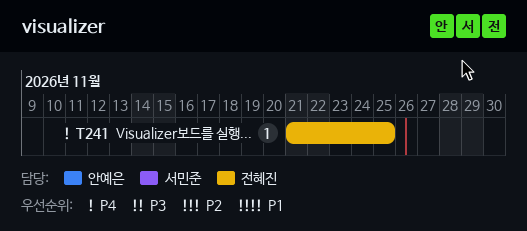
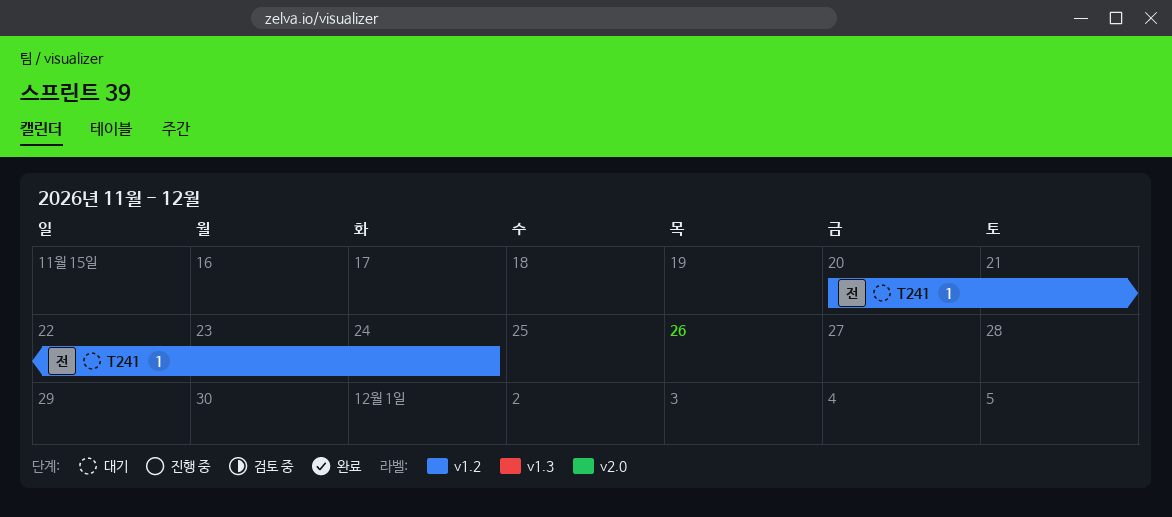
T241, start: Nov 21 -> Nov 20
T241, due: Nov 25 -> Nov 24

